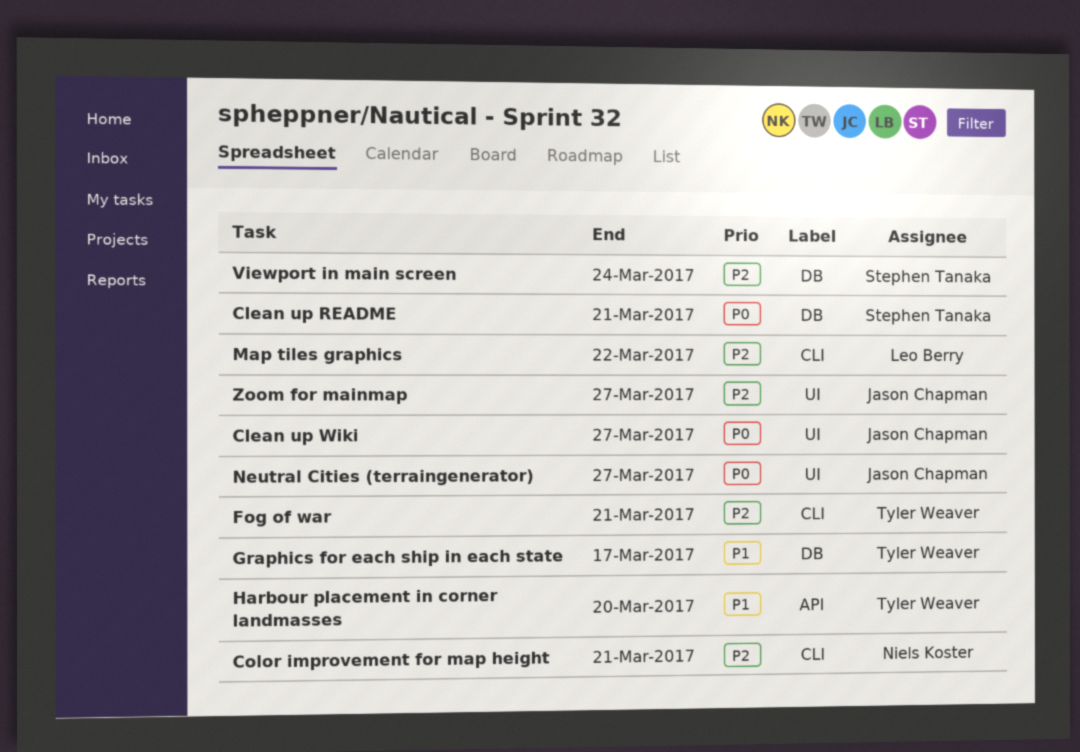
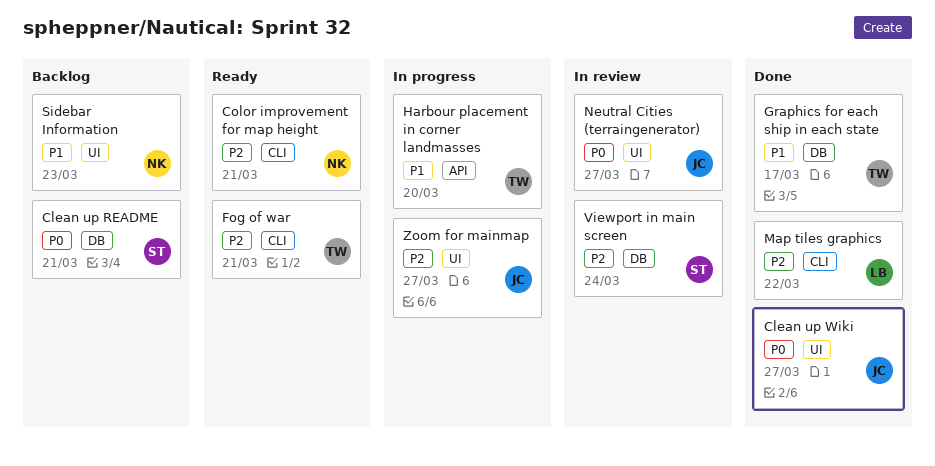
Sidebar Information: none -> present

